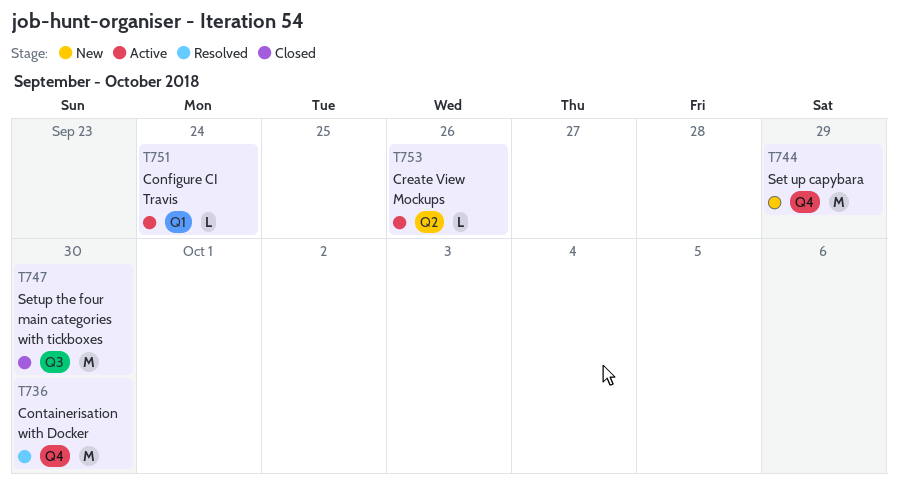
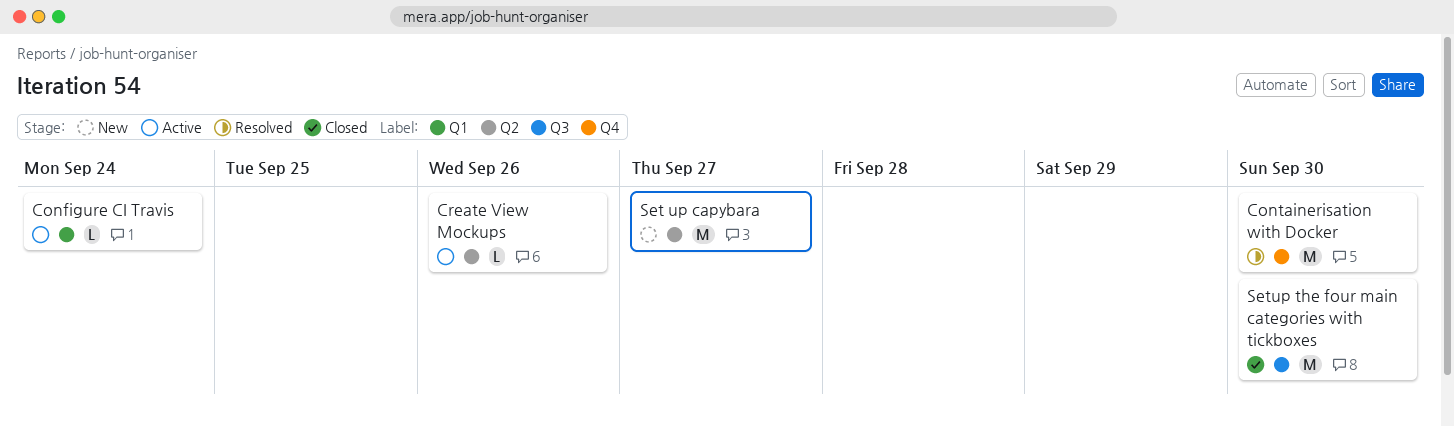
Set up capybara, label: Q4 -> Q2
Set up capybara, due: Sep 29 -> Sep 27

